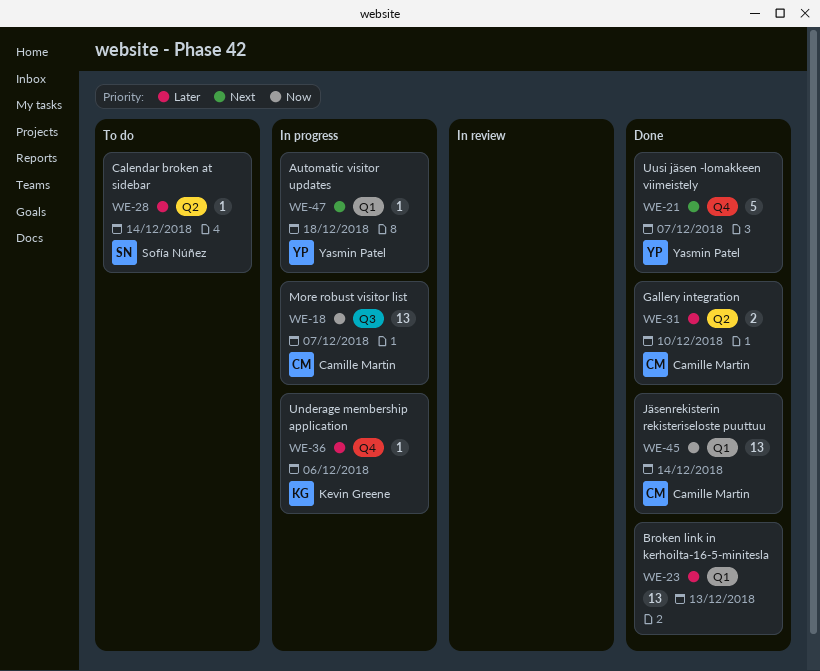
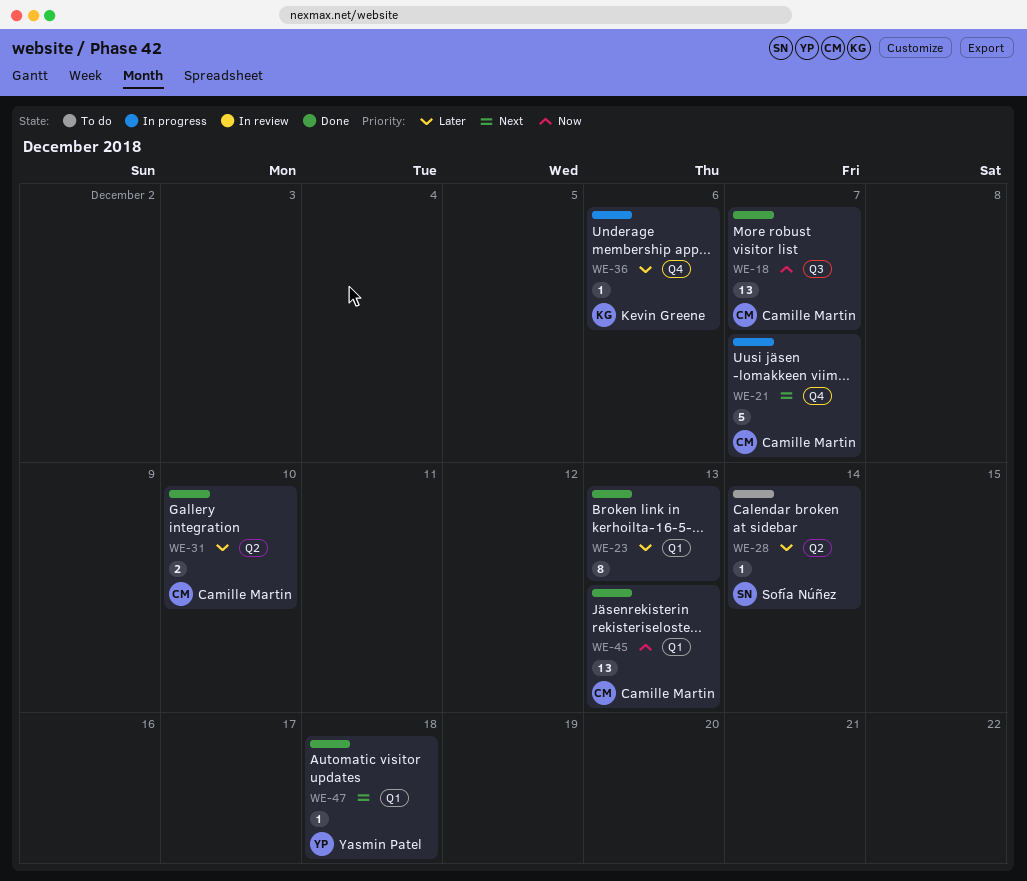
WE-18, status: In progress -> Done
WE-21, status: Done -> In progress
WE-21, owner: Yasmin Patel -> Camille Martin
WE-23, estimate: 13 -> 8
WE-45, due: Dec 14 -> Dec 13
WE-47, status: In progress -> Done

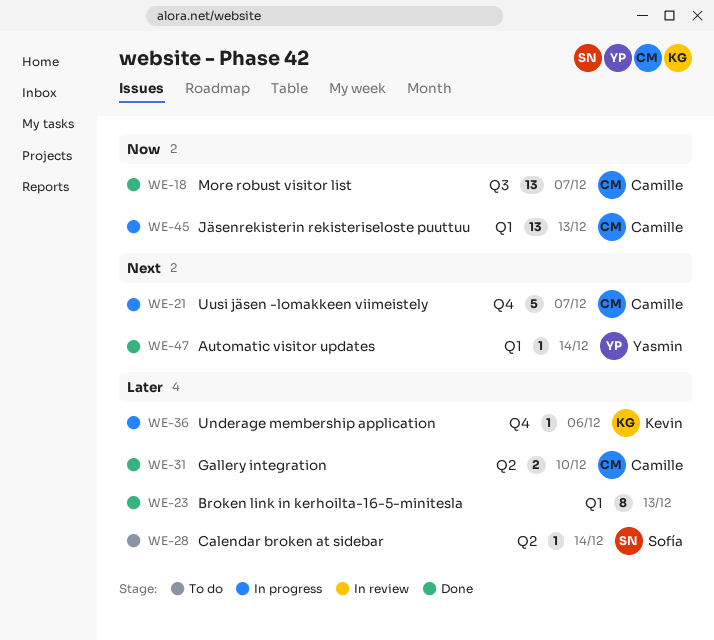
WE-45, status: Done -> In progress
WE-47, due: Dec 18 -> Dec 14

